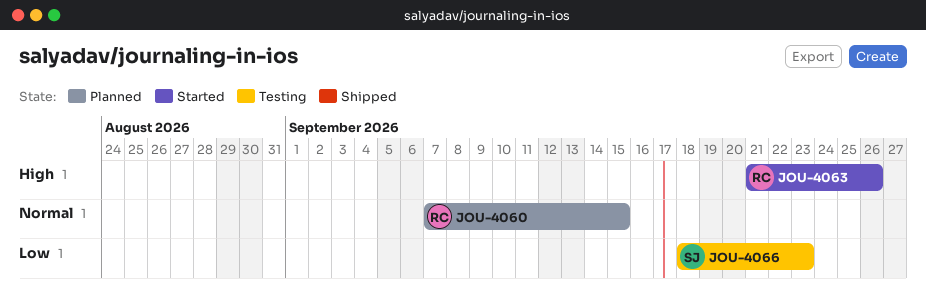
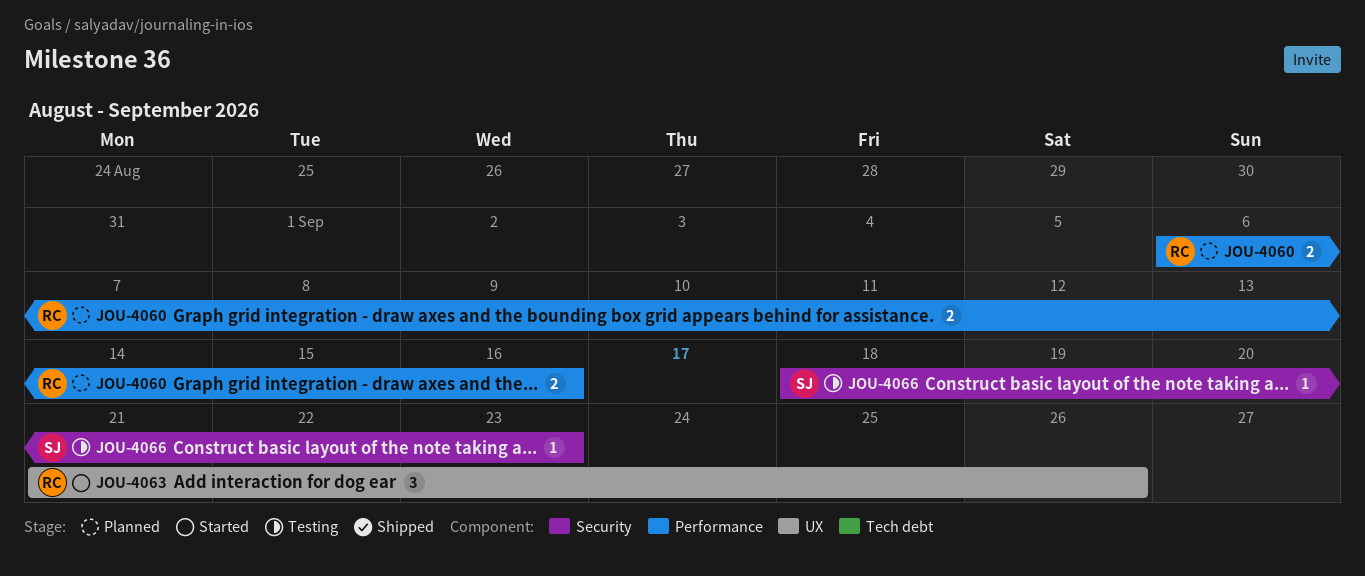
JOU-4060, start: Sep 7 -> Sep 6
JOU-4060, due: Sep 15 -> Sep 16

